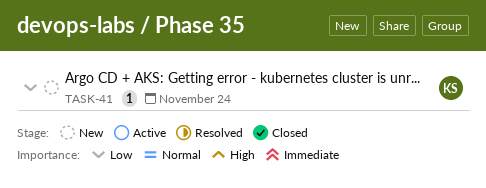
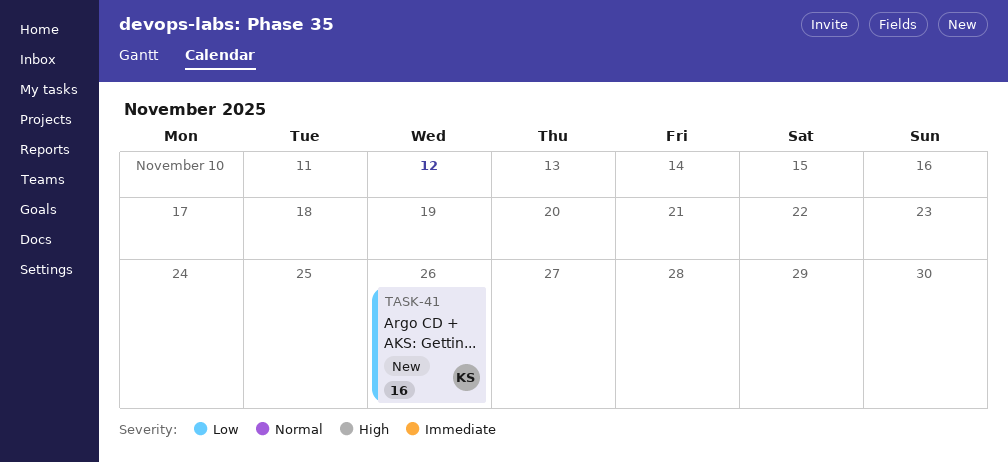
TASK-41, estimate: 1 -> 16
TASK-41, due: Nov 24 -> Nov 26

